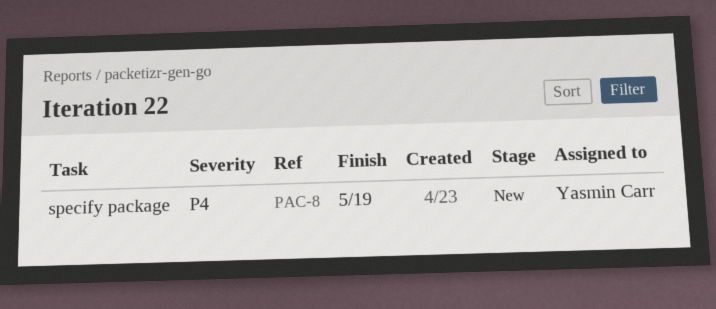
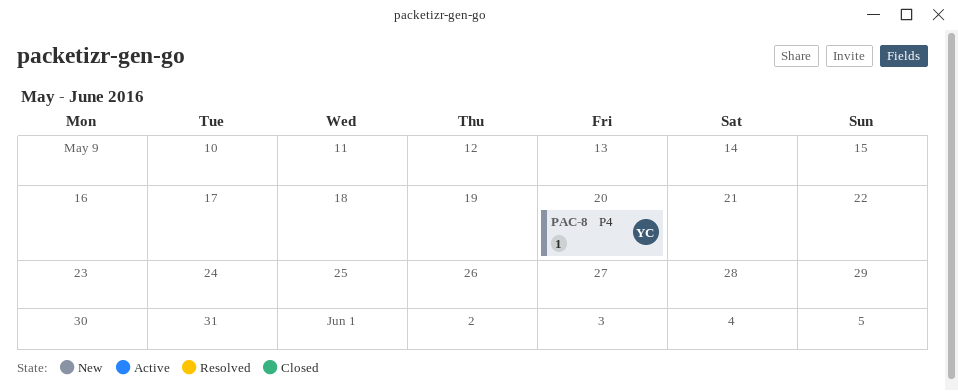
PAC-8, due: May 19 -> May 20

